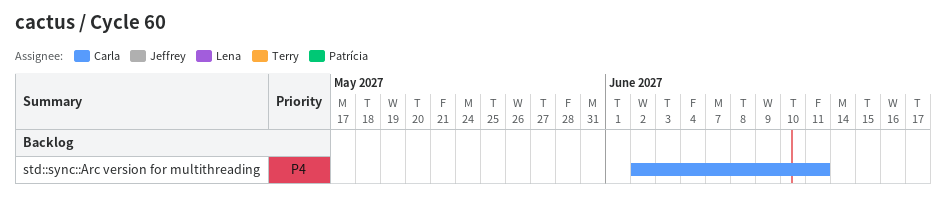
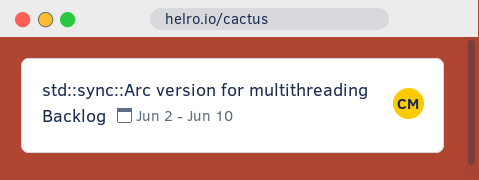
std::sync::Arc version for multithreading, due: Jun 11 -> Jun 10

